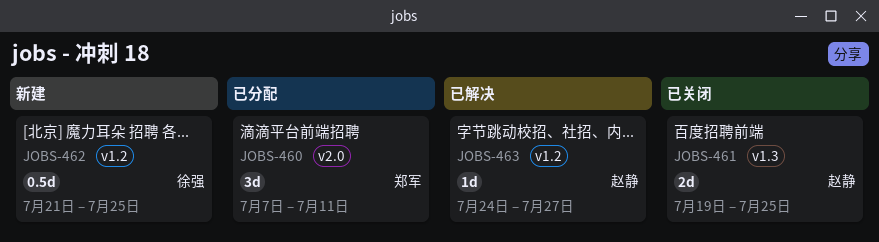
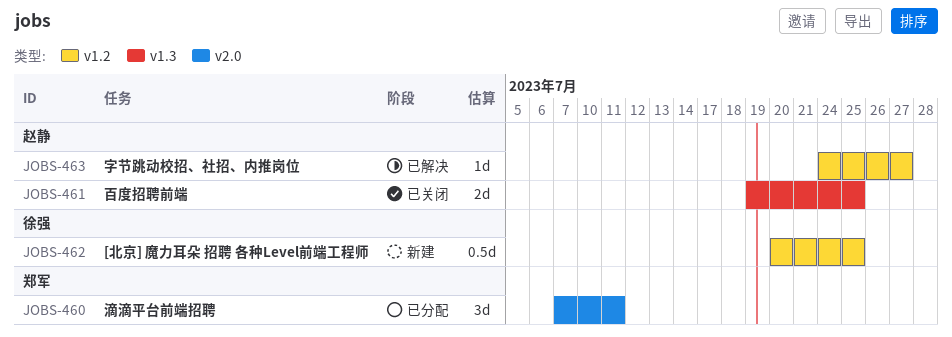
JOBS-462, start: Jul 21 -> Jul 20

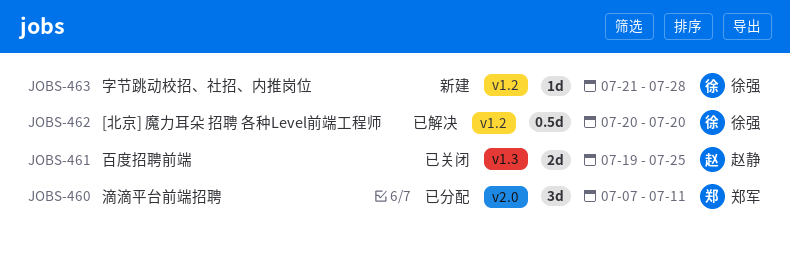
JOBS-462, status: 新建 -> 已解决
JOBS-462, due: Jul 25 -> Jul 20
JOBS-463, status: 已解决 -> 新建
JOBS-463, owner: 赵静 -> 徐强
JOBS-463, start: Jul 24 -> Jul 21
JOBS-463, due: Jul 27 -> Jul 28

